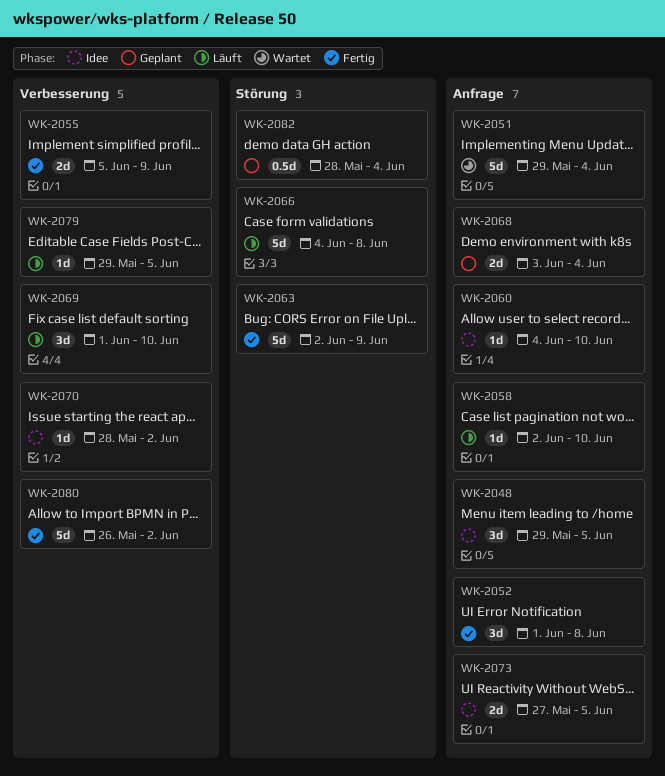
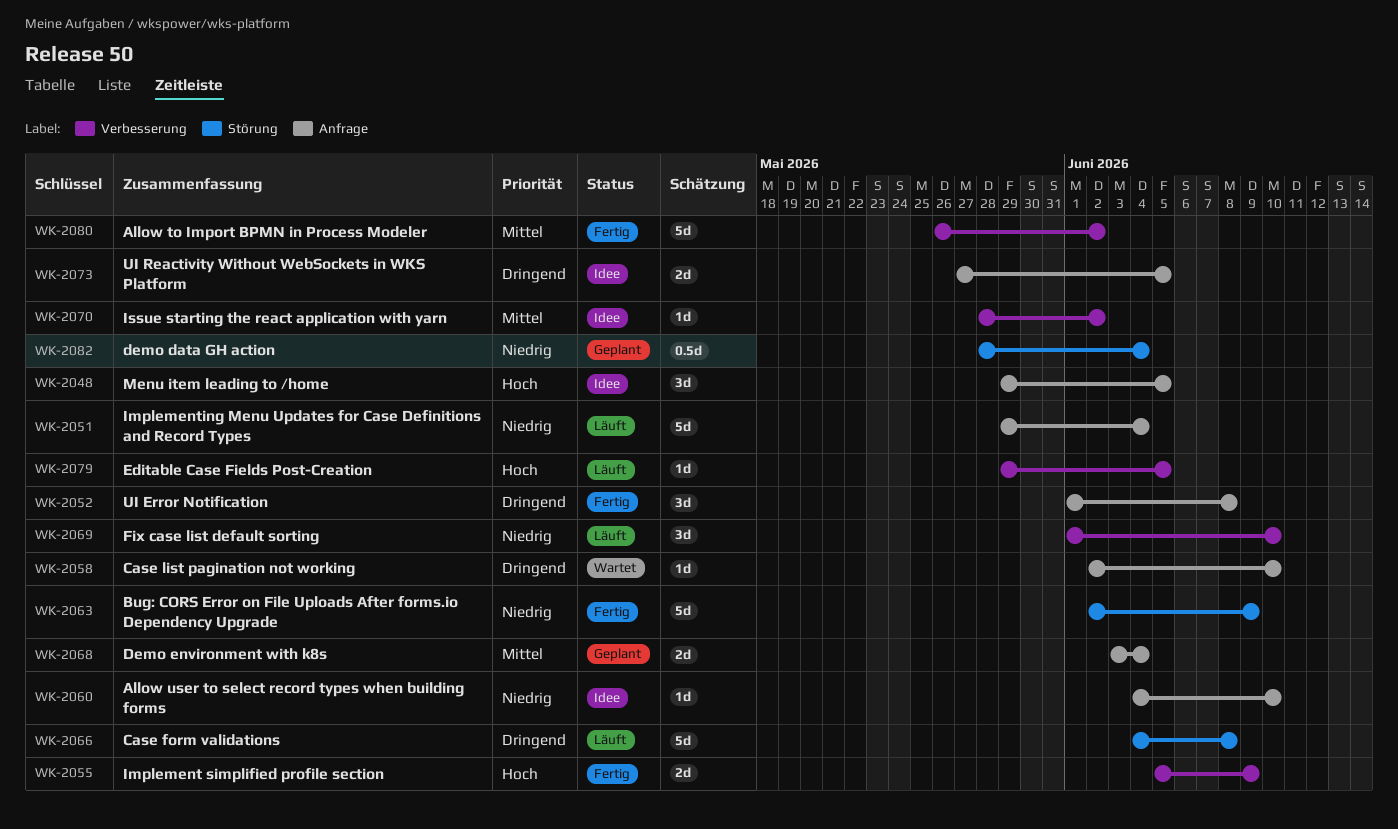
WK-2051, status: Wartet -> Läuft
WK-2058, status: Läuft -> Wartet

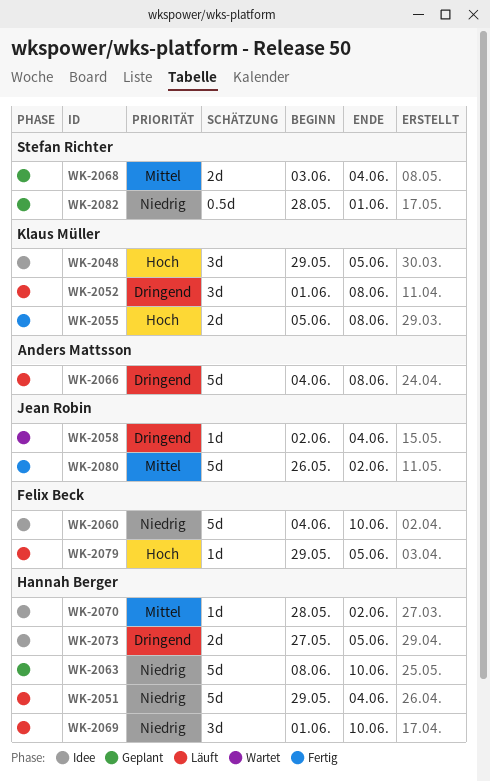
WK-2052, status: Fertig -> Läuft
WK-2055, due: Jun 9 -> Jun 8
WK-2058, due: Jun 10 -> Jun 4
WK-2060, estimate: 1d -> 5d
WK-2063, status: Fertig -> Geplant
WK-2063, start: Jun 2 -> Jun 8
WK-2063, due: Jun 9 -> Jun 10
WK-2082, due: Jun 4 -> Jun 1

